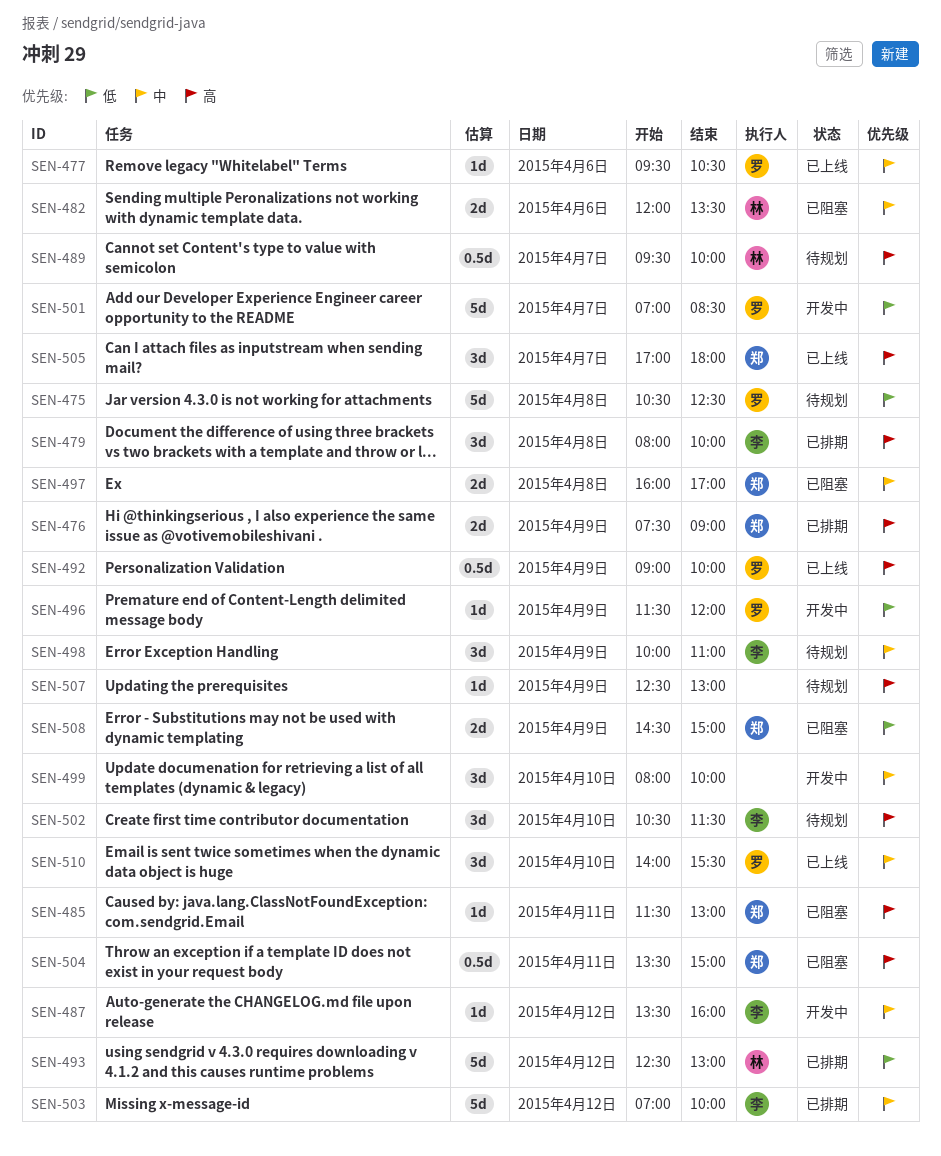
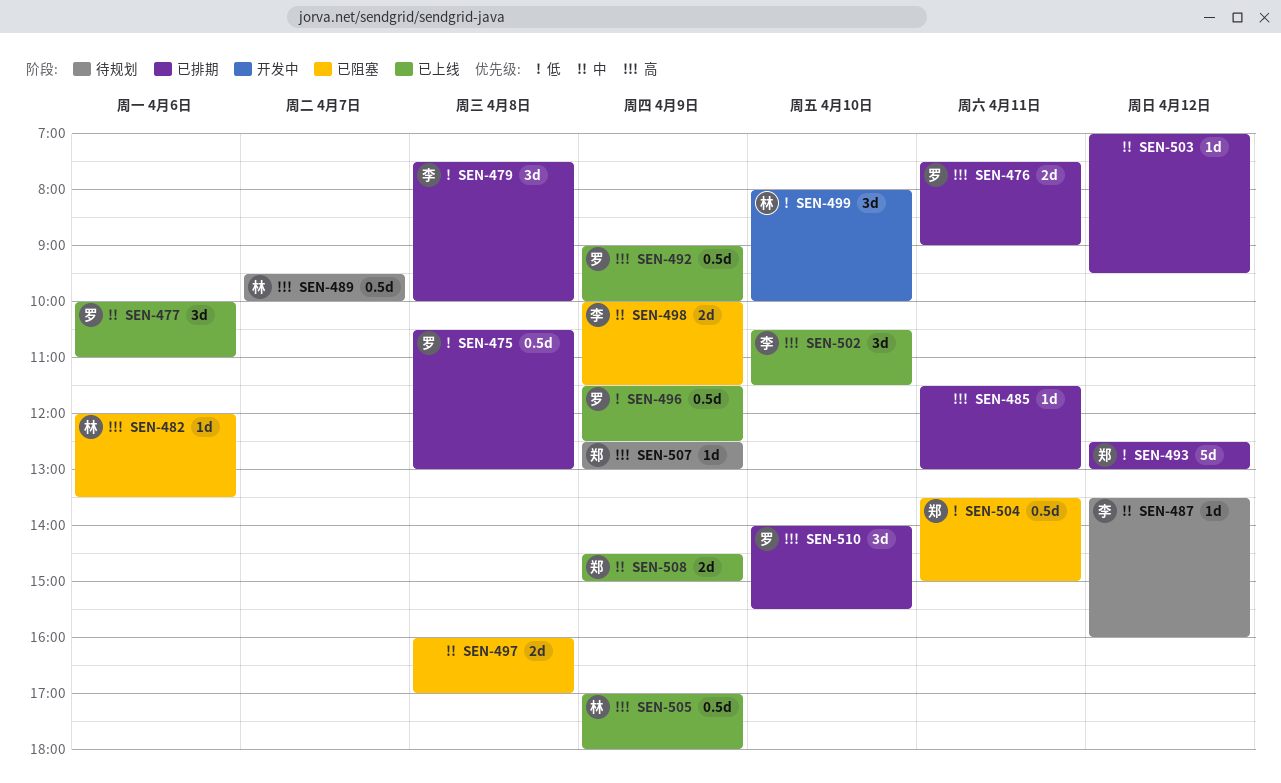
SEN-475, status: 待规划 -> 已排期
SEN-475, estimate: 5d -> 0.5d
SEN-475, ends: 12:30 -> 13:00
SEN-476, owner: 郑 -> 罗
SEN-476, day: Apr 9 -> Apr 11
SEN-477, estimate: 1d -> 3d
SEN-477, begins: 09:30 -> 10:00
SEN-477, ends: 10:30 -> 11:00
SEN-479, priority: 高 -> 低
SEN-479, begins: 08:00 -> 07:30
SEN-482, priority: 中 -> 高
SEN-482, estimate: 2d -> 1d
SEN-485, status: 已阻塞 -> 已排期
SEN-485, owner: 郑 -> none
SEN-487, status: 开发中 -> 待规划
SEN-493, owner: 林 -> 郑
SEN-496, status: 开发中 -> 已上线
SEN-496, estimate: 1d -> 0.5d
SEN-496, ends: 12:00 -> 12:30
SEN-497, owner: 郑 -> none
SEN-498, status: 待规划 -> 已阻塞
SEN-498, estimate: 3d -> 2d
SEN-498, ends: 11:00 -> 11:30
SEN-499, owner: none -> 林
SEN-499, priority: 中 -> 低
SEN-501: present -> none
SEN-502, status: 待规划 -> 已上线
SEN-503, owner: 李 -> none
SEN-503, estimate: 5d -> 1d
SEN-503, ends: 10:00 -> 09:30
SEN-504, priority: 高 -> 低
SEN-505, owner: 郑 -> 林
SEN-505, estimate: 3d -> 0.5d
SEN-505, day: Apr 7 -> Apr 9
SEN-507, owner: none -> 郑
SEN-508, status: 已阻塞 -> 已上线
SEN-508, priority: 低 -> 中
SEN-510, status: 已上线 -> 已排期
SEN-510, priority: 中 -> 高

